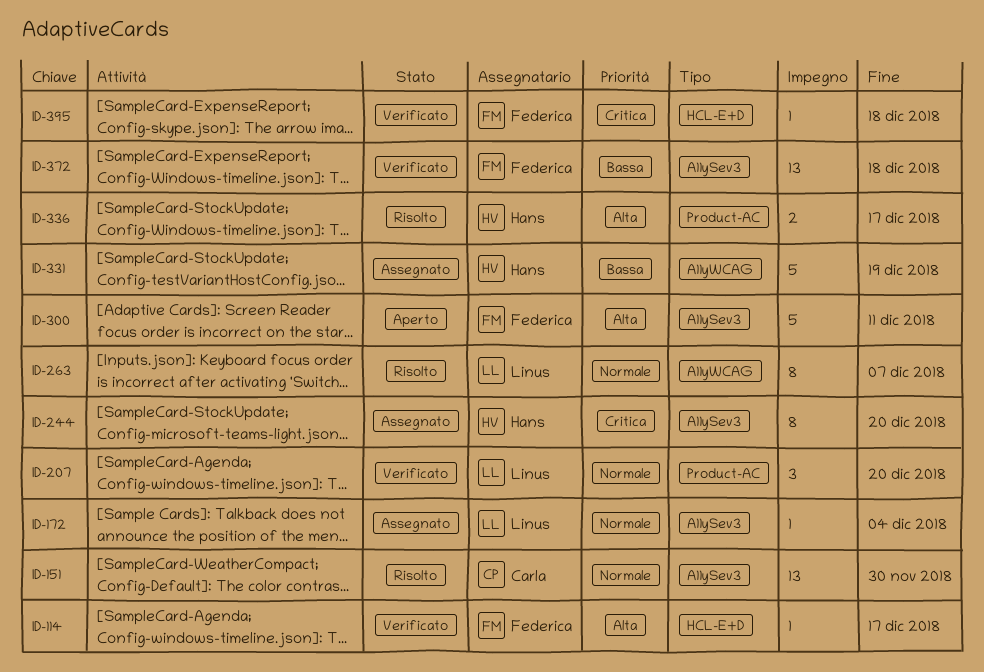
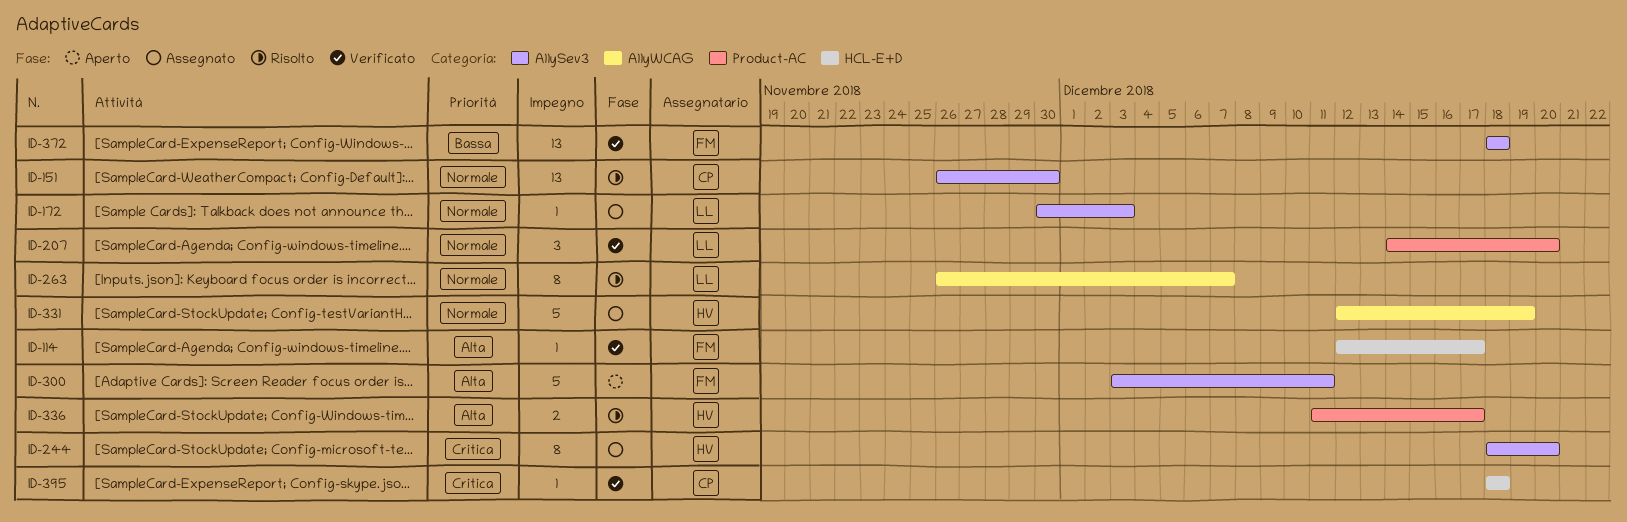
ID-172, due: Dec 4 -> Dec 3
ID-331, priority: Bassa -> Normale
ID-395, owner: Federica -> Carla

